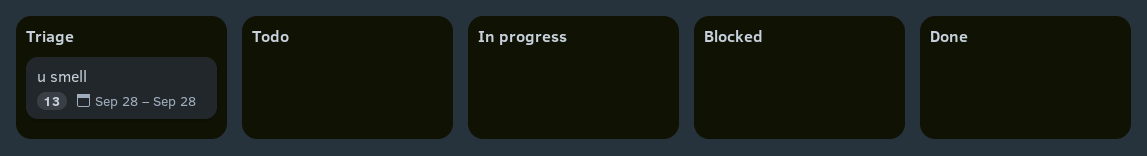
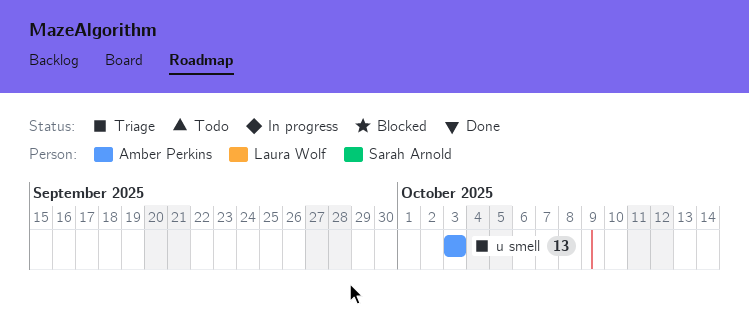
u smell, start: Sep 28 -> Oct 3
u smell, due: Sep 28 -> Oct 3

